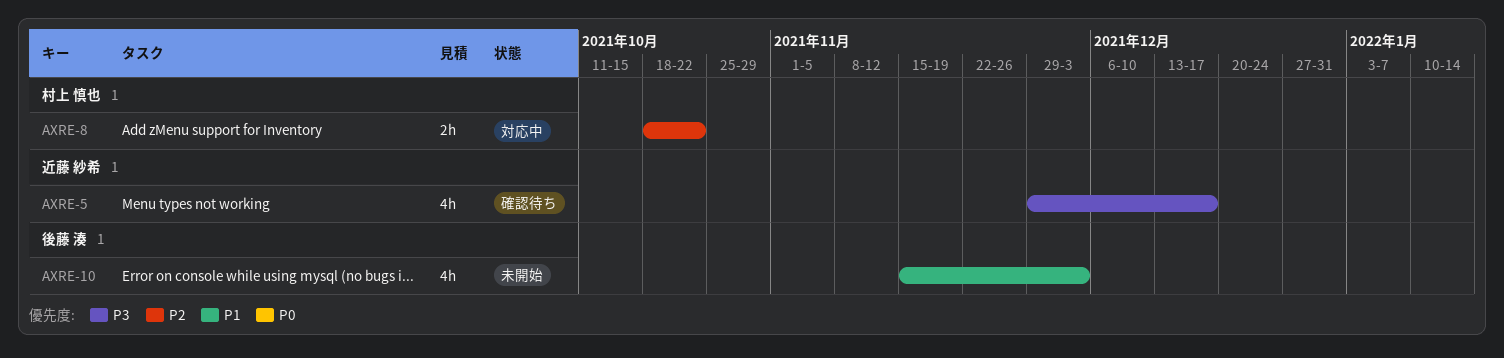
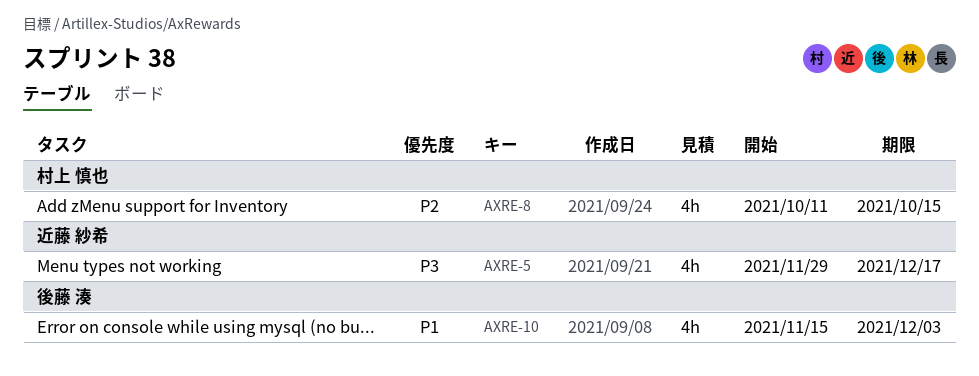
AXRE-8, estimate: 2h -> 4h
AXRE-8, start: Oct 18 -> Oct 11
AXRE-8, due: Oct 22 -> Oct 15

